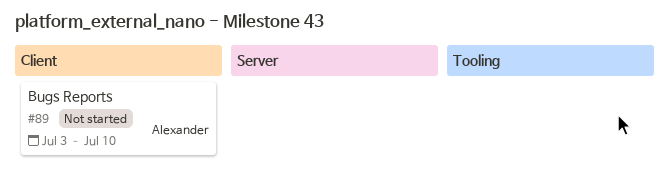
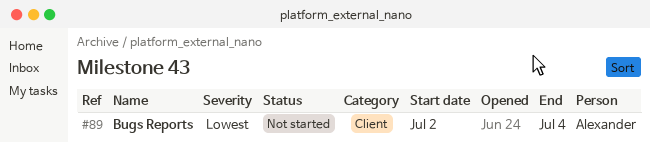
#89, start: Jul 3 -> Jul 2
#89, due: Jul 10 -> Jul 4

